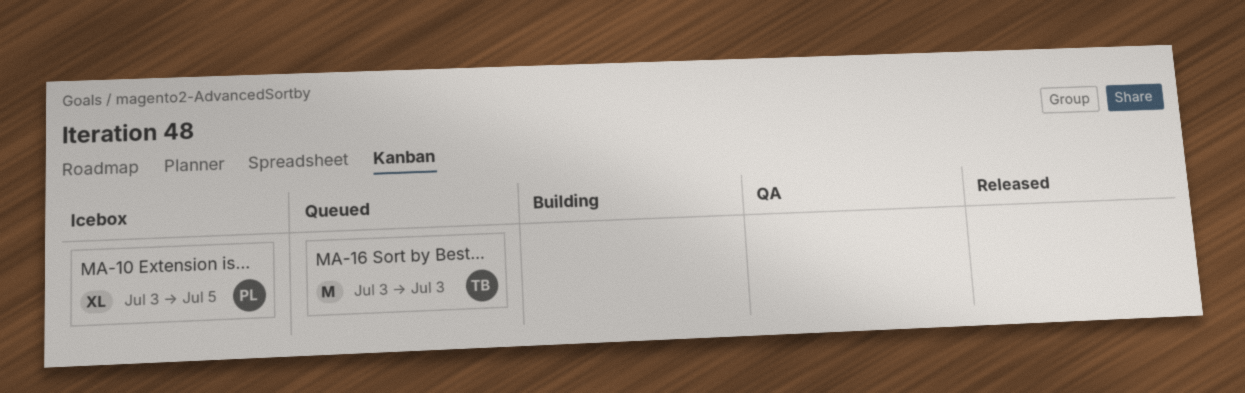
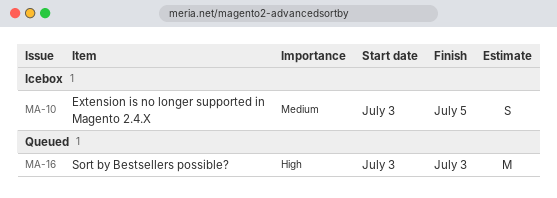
MA-10, estimate: XL -> S

